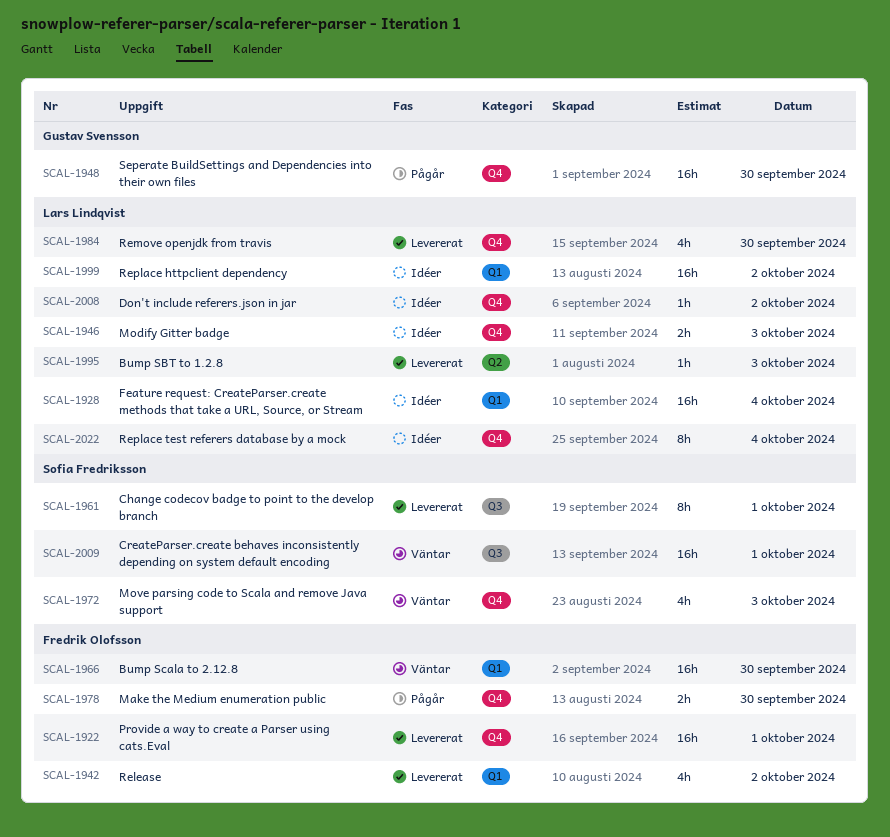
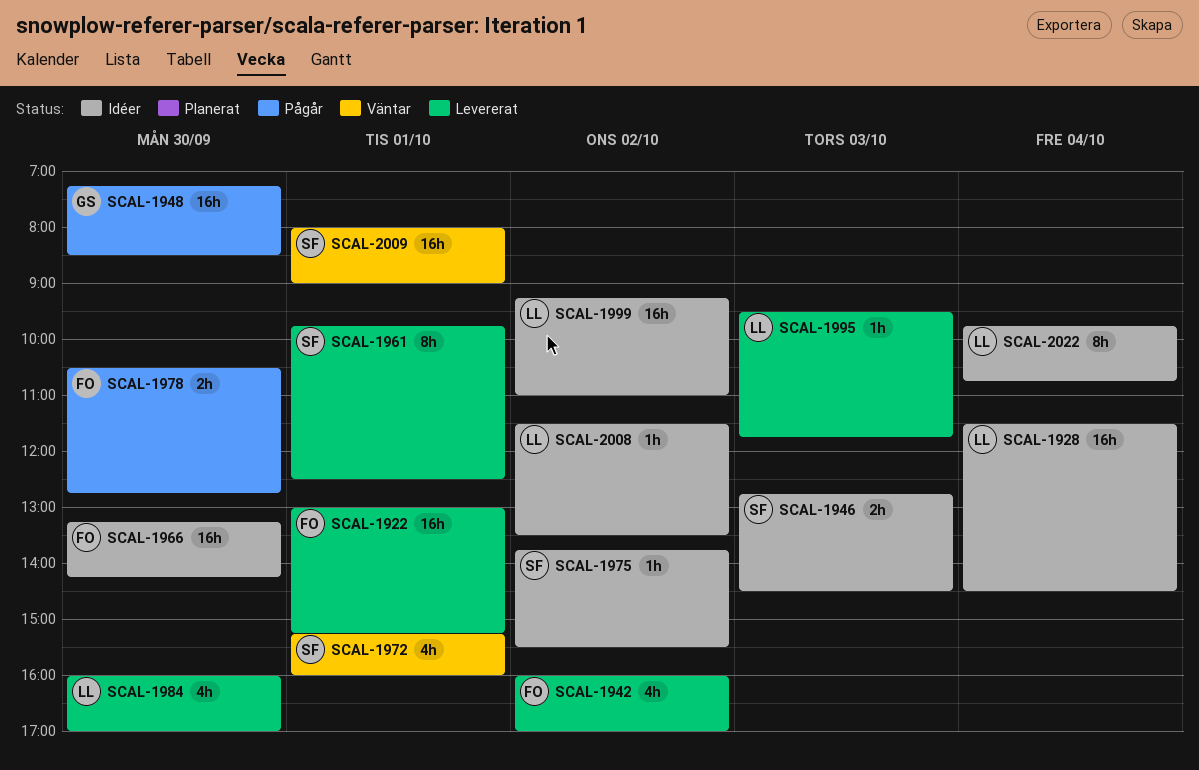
SCAL-1946, owner: Lars Lindqvist -> Sofia Fredriksson
SCAL-1966, status: Väntar -> Idéer
SCAL-1972, day: Oct 3 -> Oct 1
SCAL-1975: none -> present

